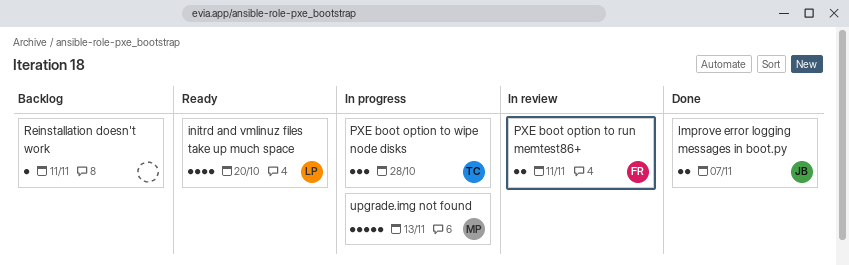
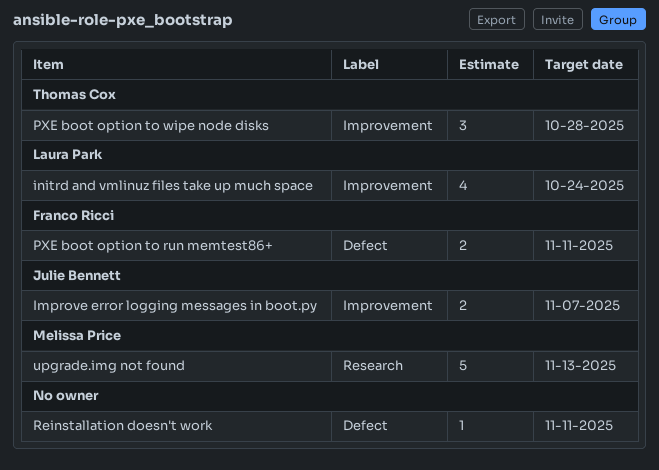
initrd and vmlinuz files take up much space, due: Oct 20 -> Oct 24

